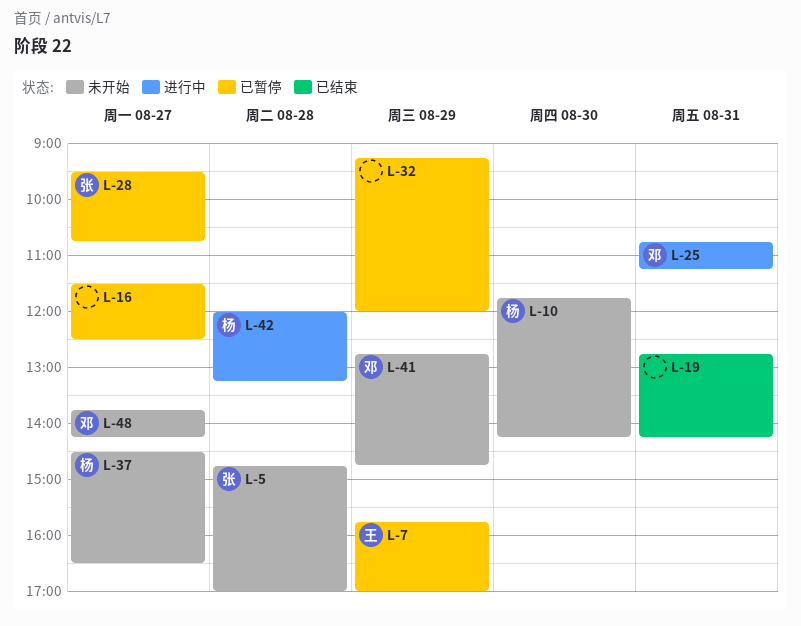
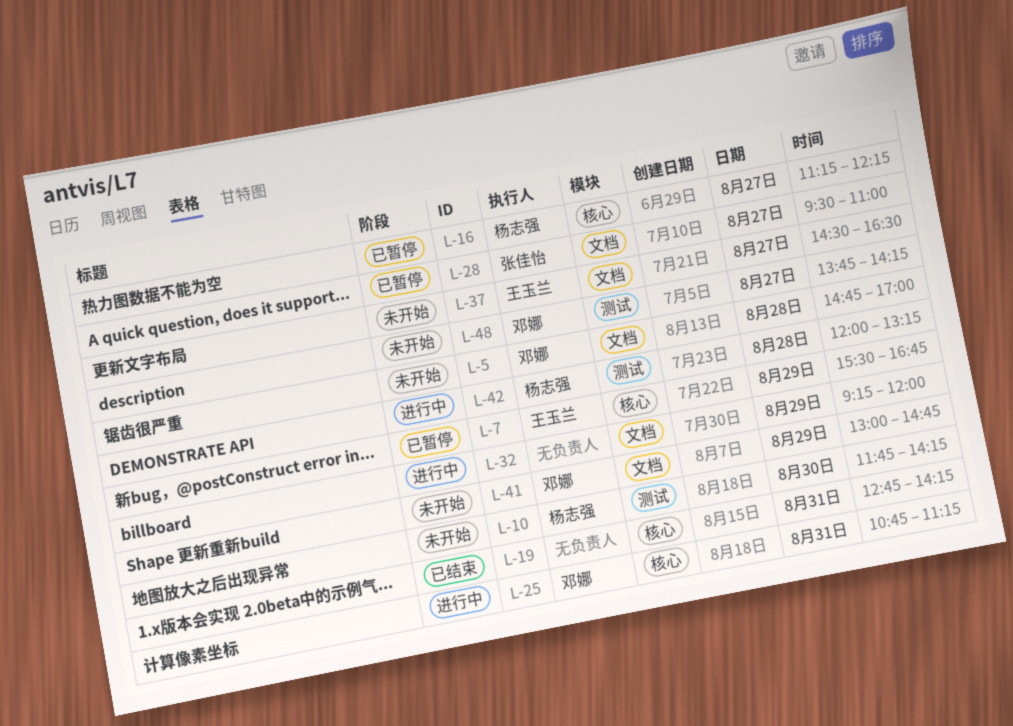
L-5, owner: 张佳怡 -> 邓娜
L-7, begins: 15:45 -> 15:30
L-7, ends: 17:00 -> 16:45
L-16, owner: none -> 杨志强
L-16, begins: 11:30 -> 11:15
L-16, ends: 12:30 -> 12:15
L-28, ends: 10:45 -> 11:00
L-32, status: 已暂停 -> 进行中
L-37, owner: 杨志强 -> 王玉兰
L-41, begins: 12:45 -> 13:00

